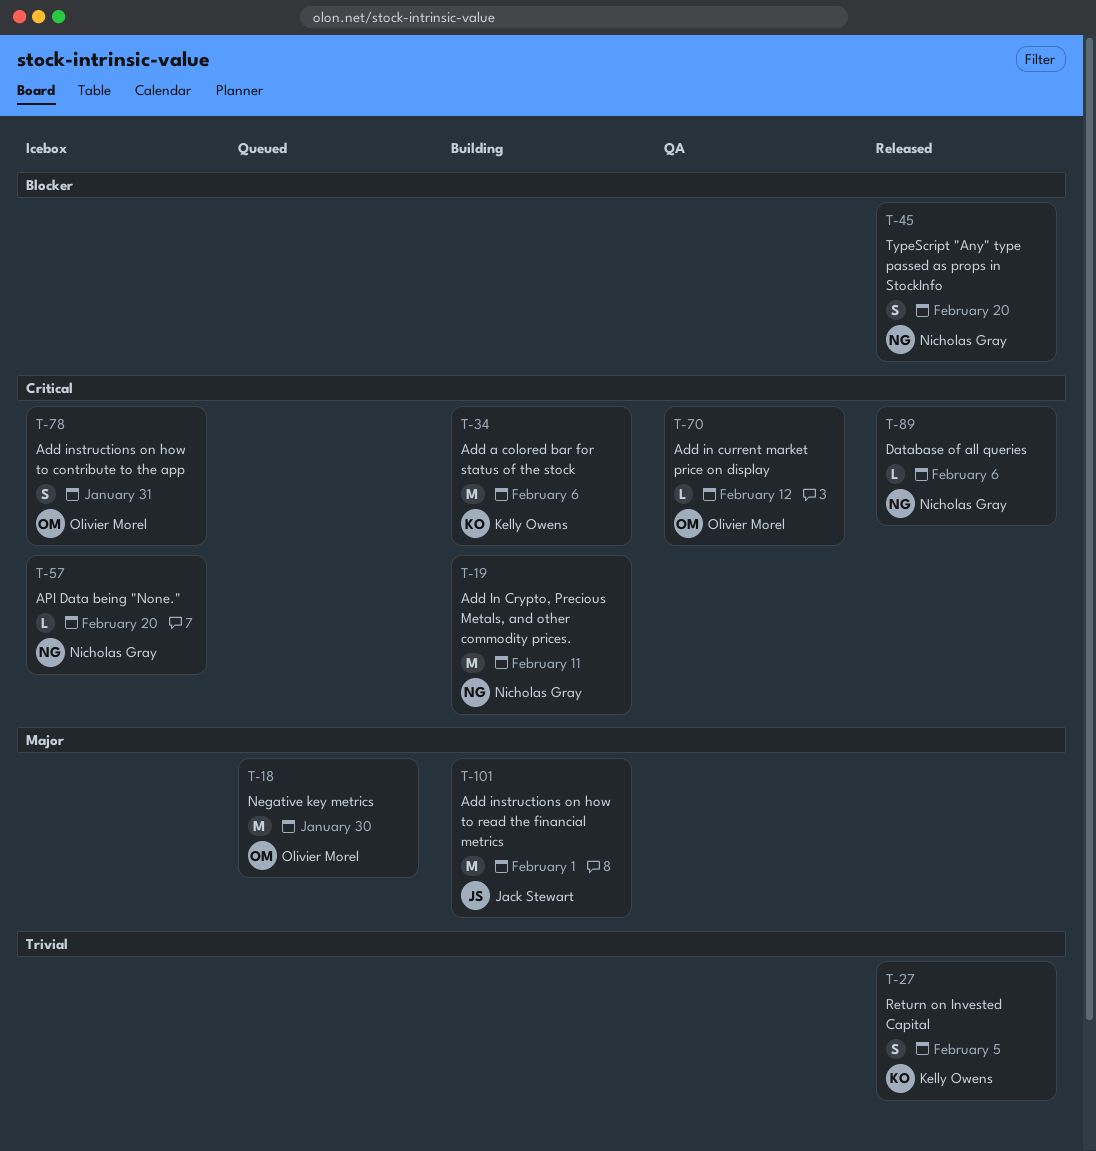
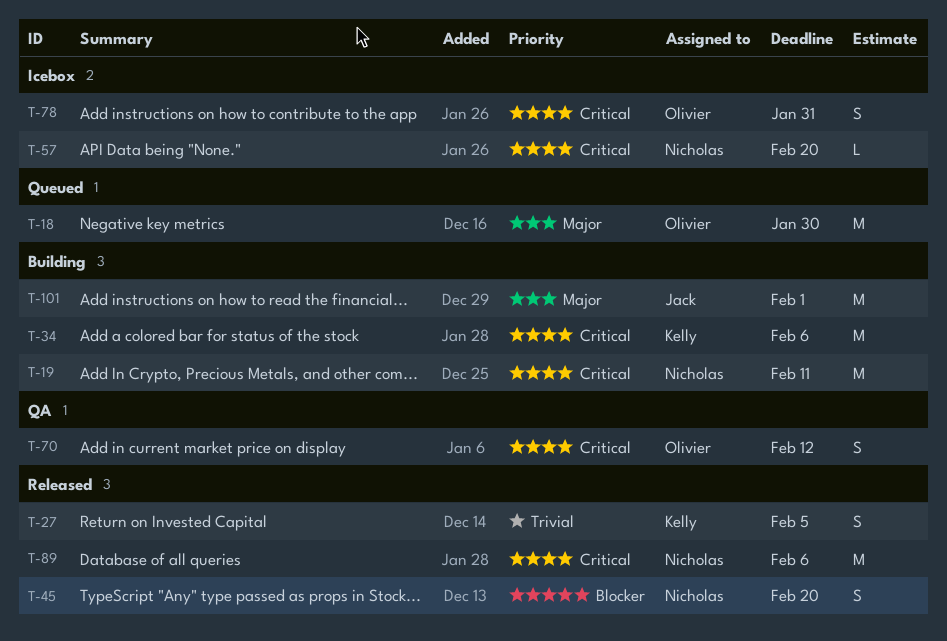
T-70, estimate: L -> S
T-89, estimate: L -> M

